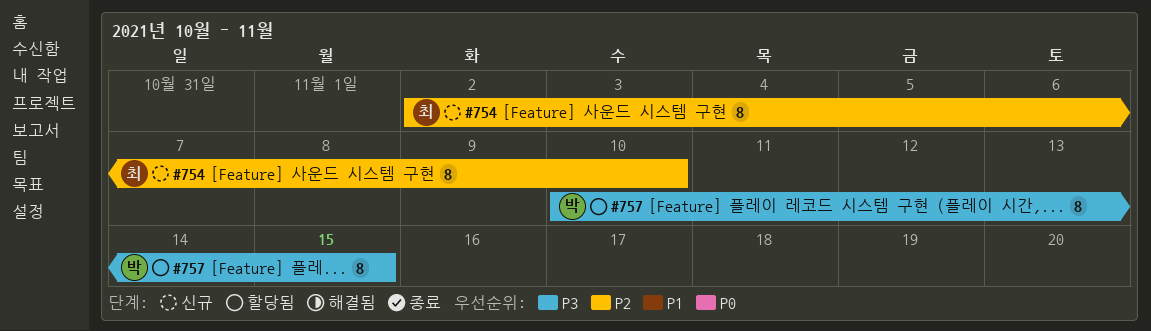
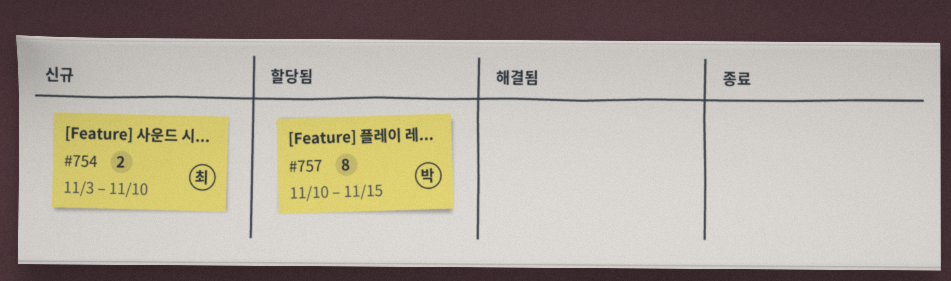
#754, estimate: 8 -> 2
#754, start: Nov 2 -> Nov 3

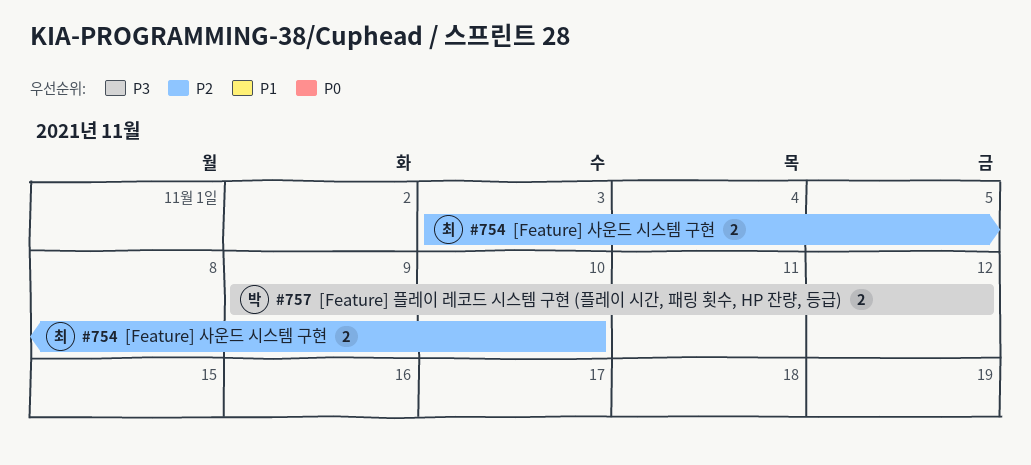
#757, estimate: 8 -> 2
#757, start: Nov 10 -> Nov 9
#757, due: Nov 15 -> Nov 12

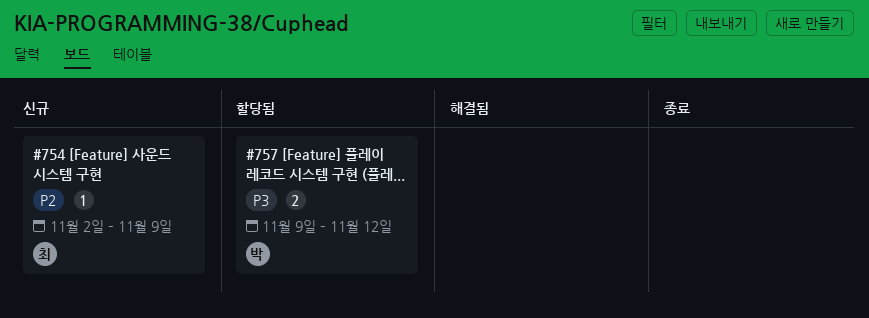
#754, estimate: 2 -> 1
#754, start: Nov 3 -> Nov 2
#754, due: Nov 10 -> Nov 9

